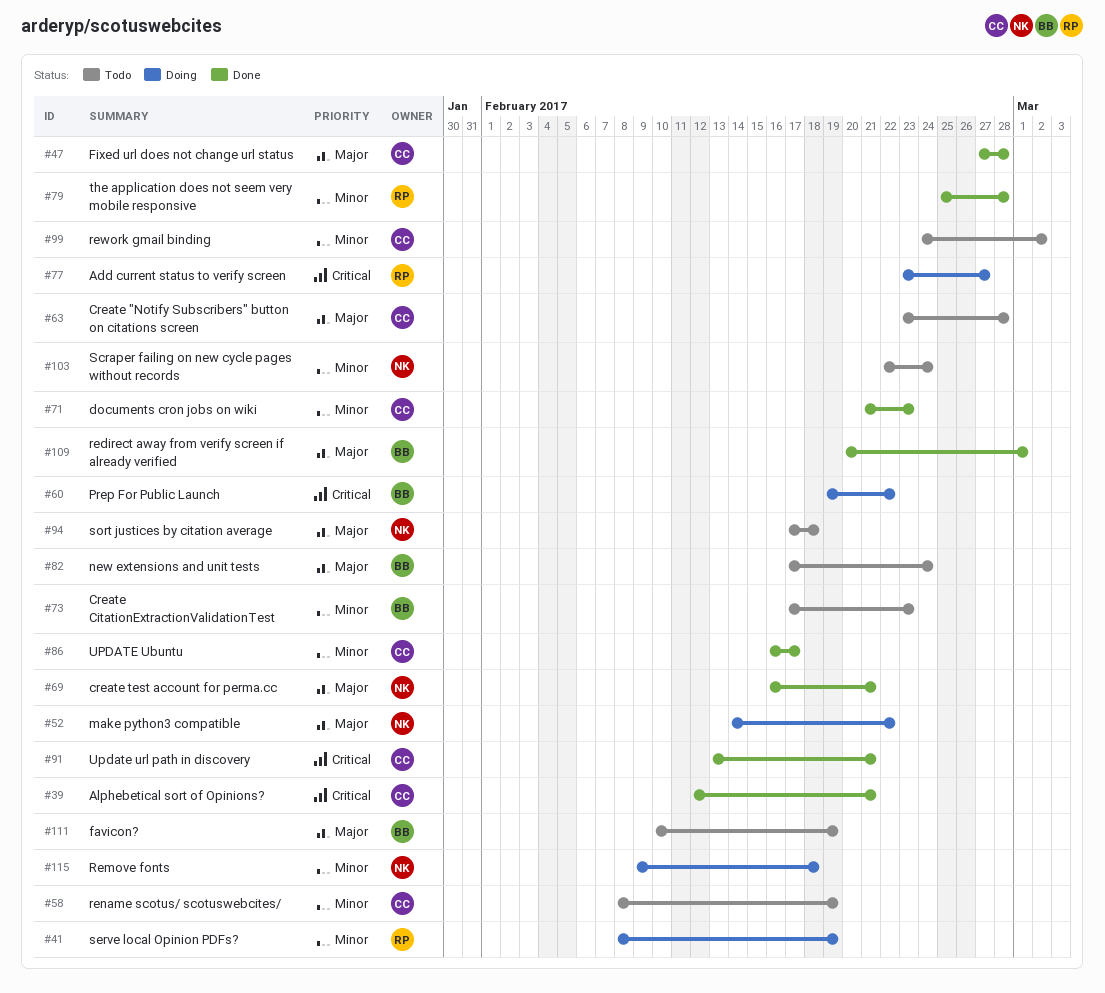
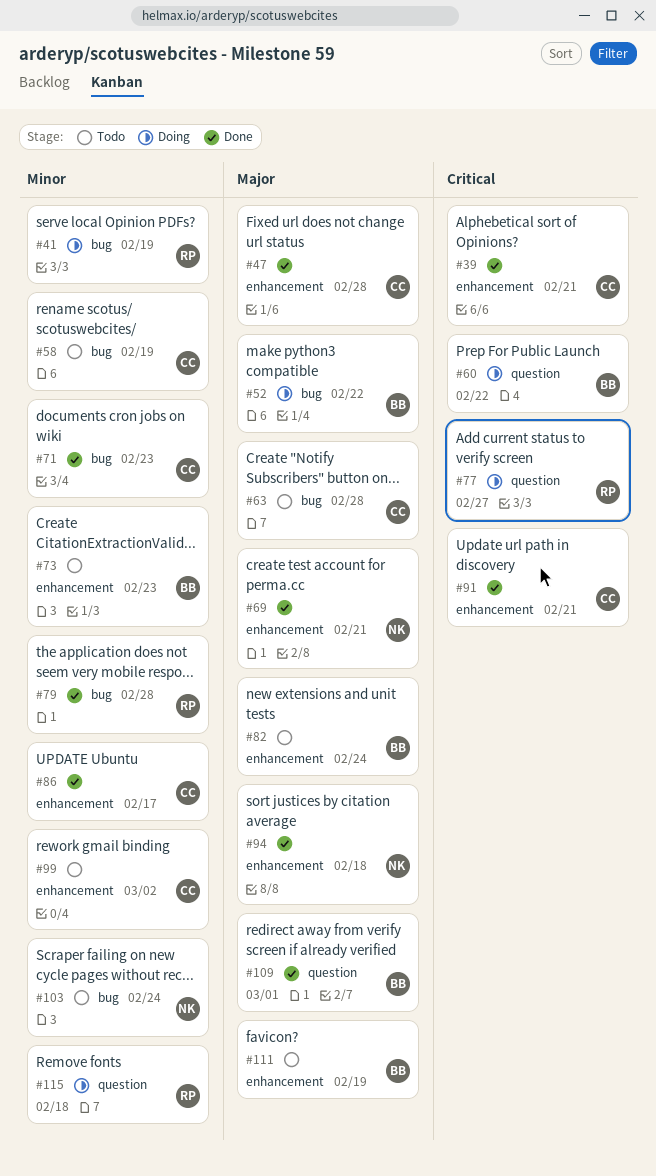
#52, owner: NK -> BB
#94, status: Todo -> Done
#115, owner: NK -> RP

